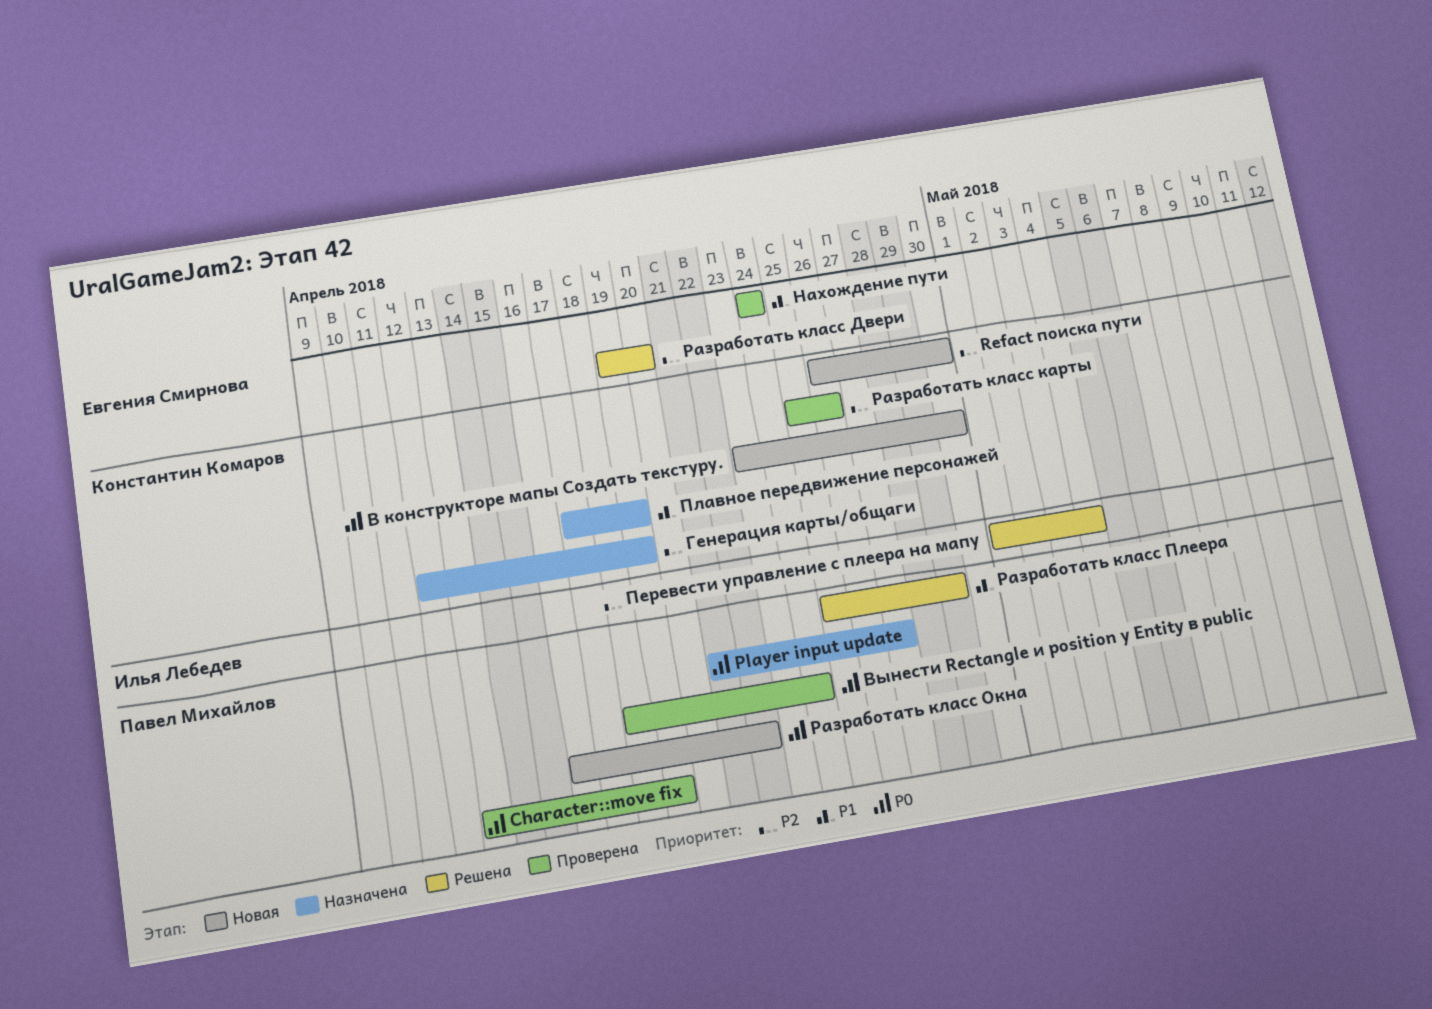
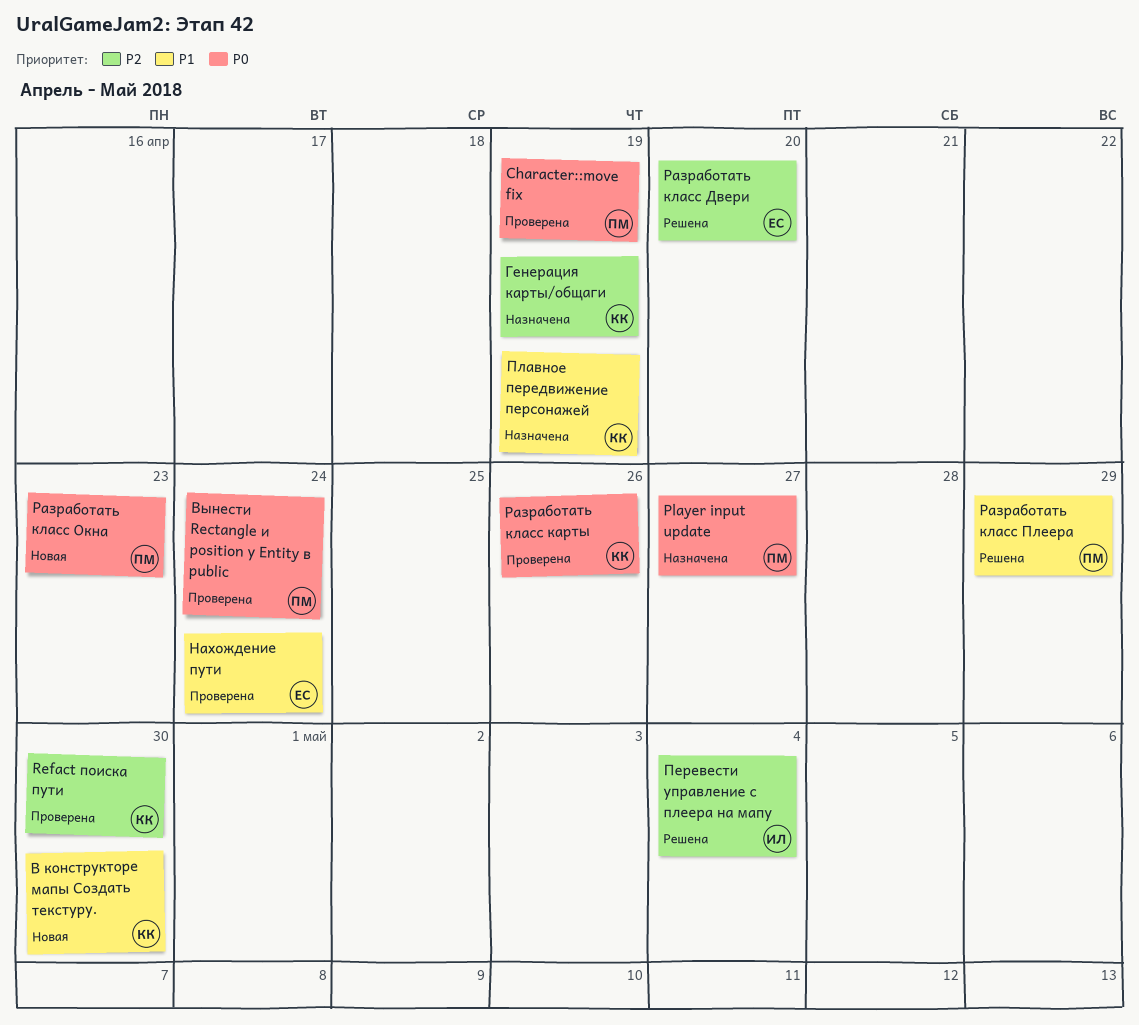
Refact поиска пути, status: Новая -> Проверена
В конструкторе мапы Создать текстуру., priority: P0 -> P1
Разработать класс карты, priority: P2 -> P0
Разработать класс Окна, due: Apr 22 -> Apr 23

